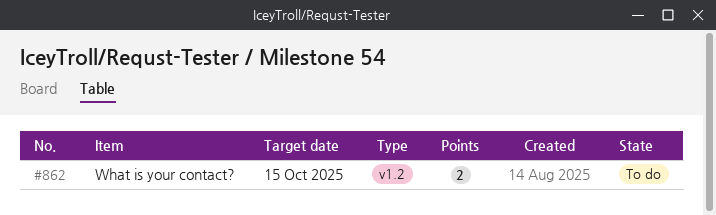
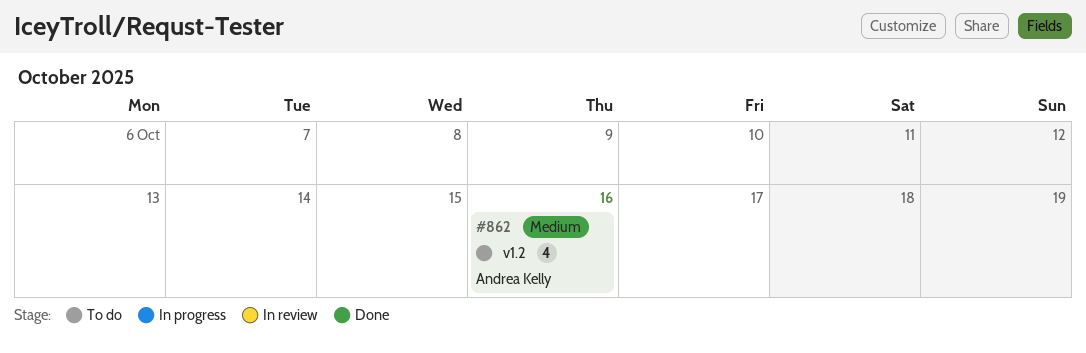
#862, estimate: 2 -> 4
#862, due: Oct 15 -> Oct 16

